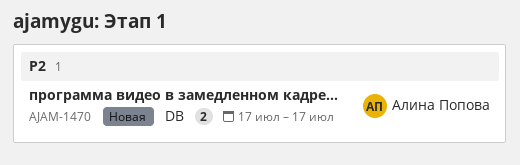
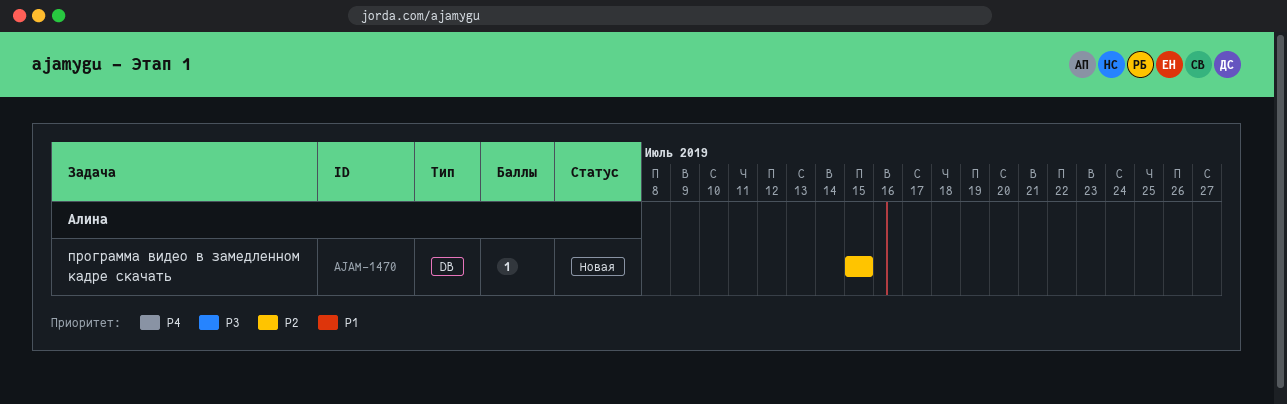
AJAM-1470, estimate: 2 -> 1
AJAM-1470, start: Jul 17 -> Jul 15
AJAM-1470, due: Jul 17 -> Jul 15

